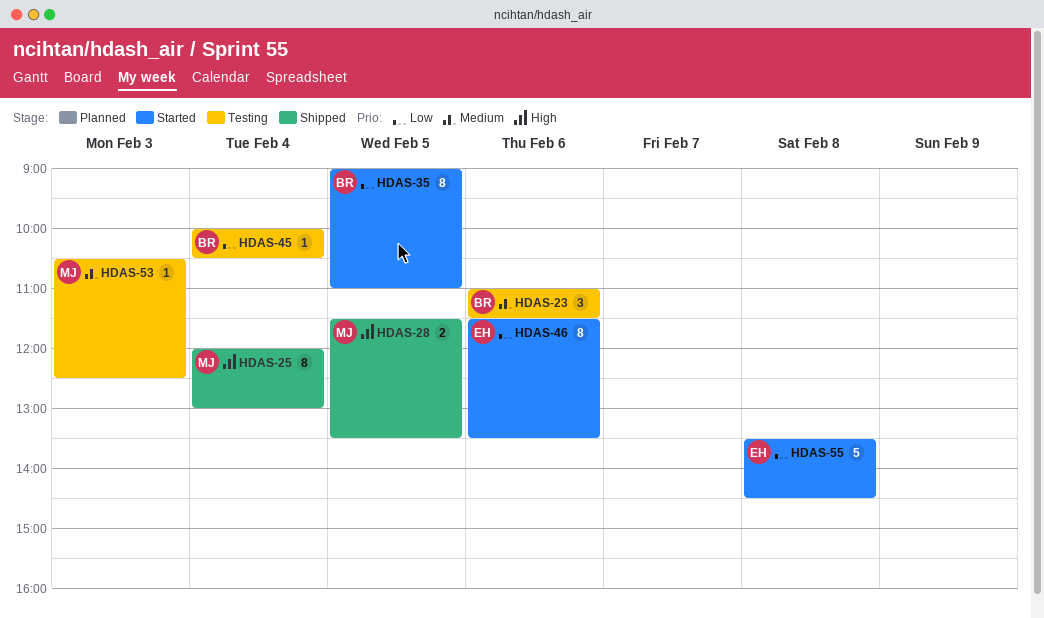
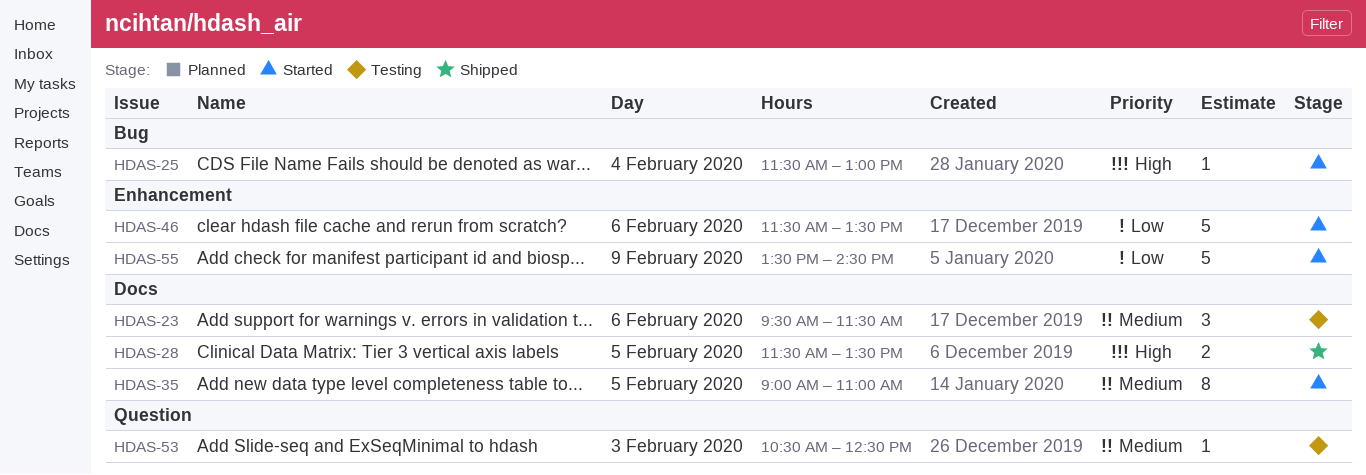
HDAS-23, begins: 11:00 -> 09:30
HDAS-25, status: Shipped -> Started
HDAS-25, estimate: 8 -> 1
HDAS-25, begins: 12:00 -> 11:30
HDAS-35, priority: Low -> Medium
HDAS-45: present -> none
HDAS-46, estimate: 8 -> 5
HDAS-55, day: Feb 8 -> Feb 9

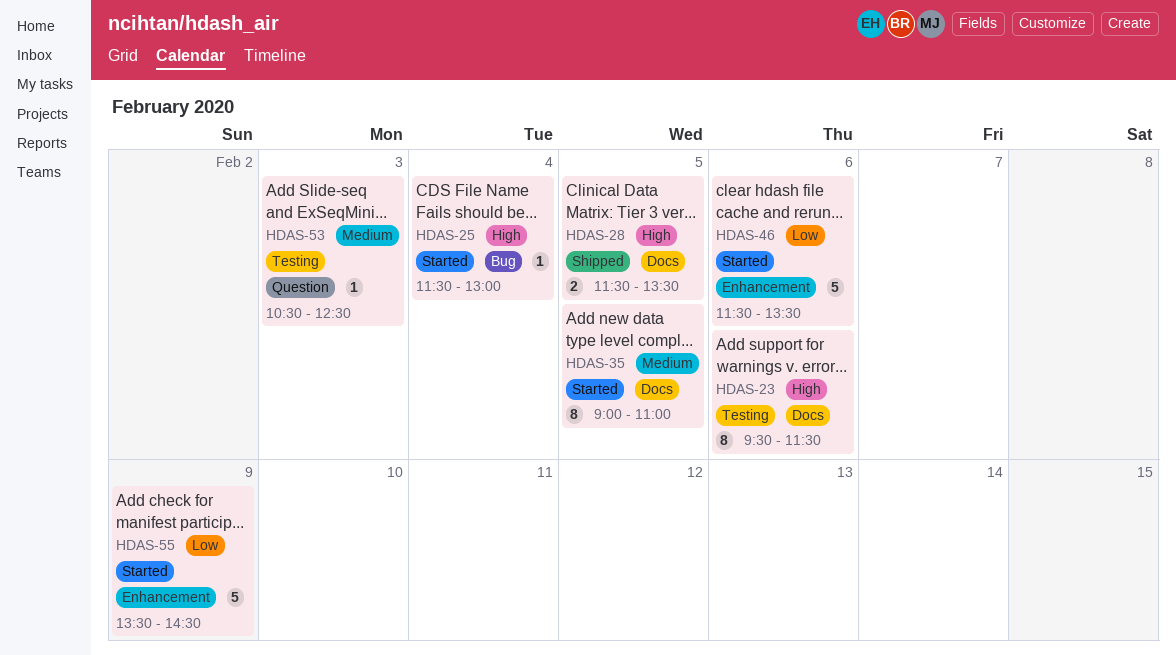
HDAS-23, priority: Medium -> High
HDAS-23, estimate: 3 -> 8

